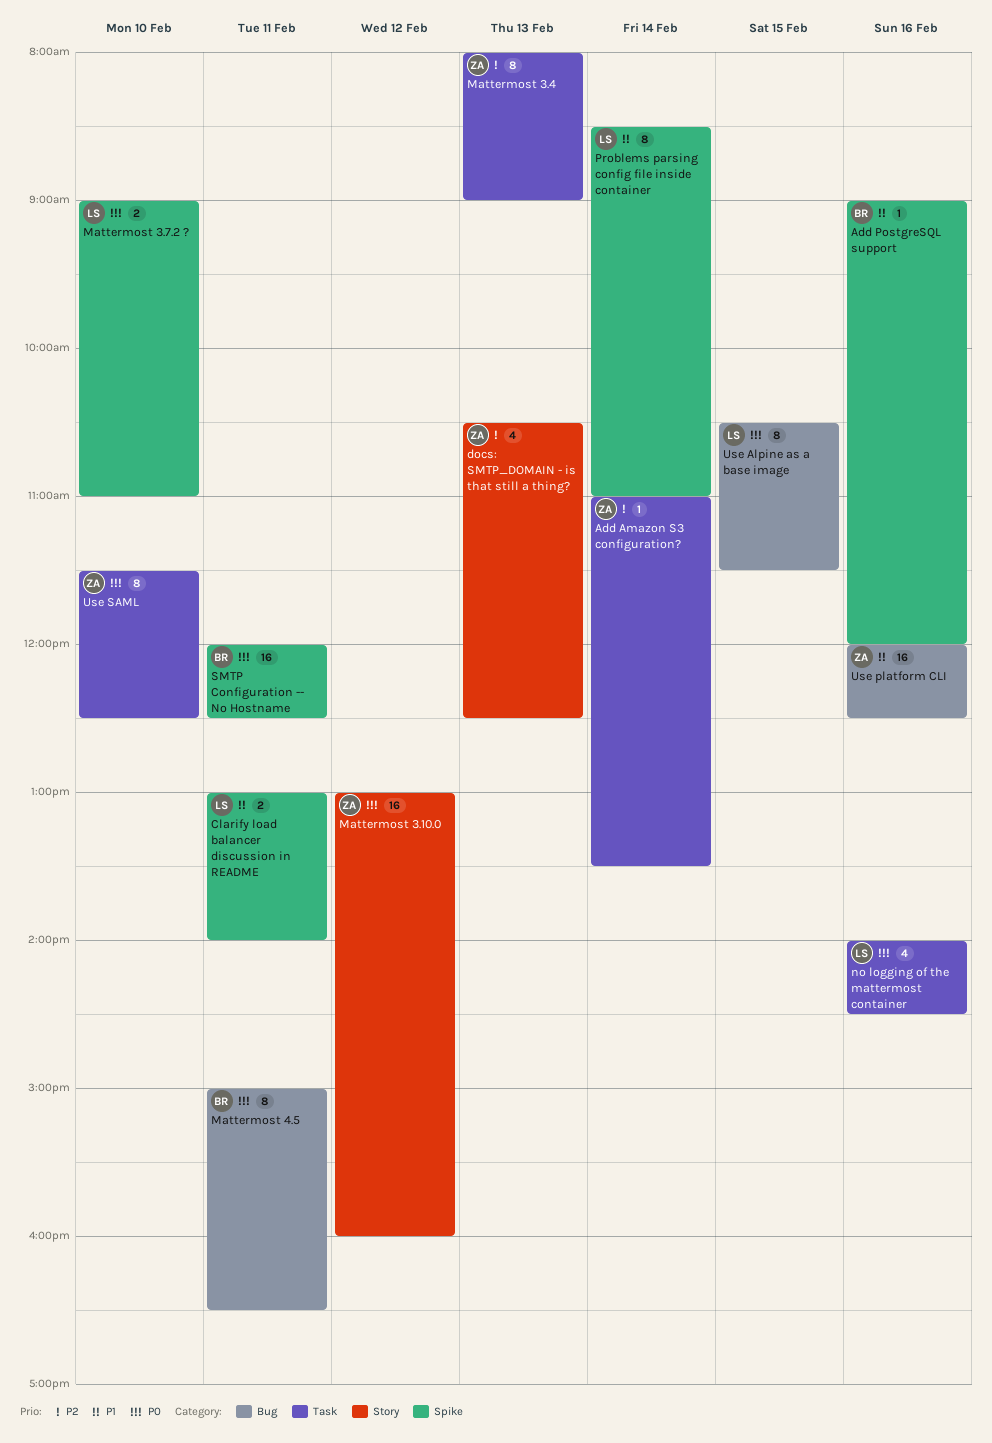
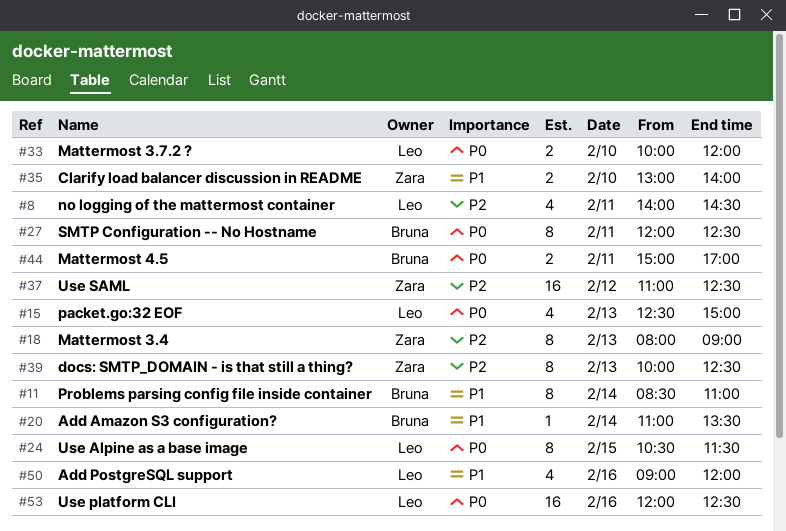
Add Amazon S3 configuration?, owner: Zara -> Bruna
Add Amazon S3 configuration?, priority: P2 -> P1
Add PostgreSQL support, owner: Bruna -> Leo
Add PostgreSQL support, estimate: 1 -> 4
Clarify load balancer discussion in README, owner: Leo -> Zara
Clarify load balancer discussion in README, day: Feb 11 -> Feb 10
docs: SMTP_DOMAIN - is that still a thing?, estimate: 4 -> 8
docs: SMTP_DOMAIN - is that still a thing?, begins: 10:30 -> 10:00
Mattermost 3.10.0: present -> none
Mattermost 3.7.2 ?, begins: 09:00 -> 10:00
Mattermost 3.7.2 ?, ends: 11:00 -> 12:00
Mattermost 4.5, estimate: 8 -> 2
Mattermost 4.5, ends: 16:30 -> 17:00
no logging of the mattermost container, priority: P0 -> P2
no logging of the mattermost container, day: Feb 16 -> Feb 11
packet.go:32 EOF: none -> present
Problems parsing config file inside container, owner: Leo -> Bruna
SMTP Configuration -- No Hostname, estimate: 16 -> 8
Use platform CLI, owner: Zara -> Leo
Use platform CLI, priority: P1 -> P0
Use SAML, priority: P0 -> P2
Use SAML, estimate: 8 -> 16
Use SAML, day: Feb 10 -> Feb 12
Use SAML, begins: 11:30 -> 11:00

